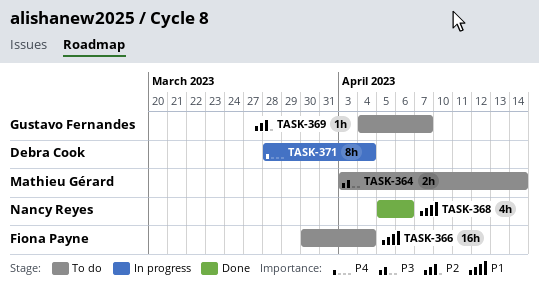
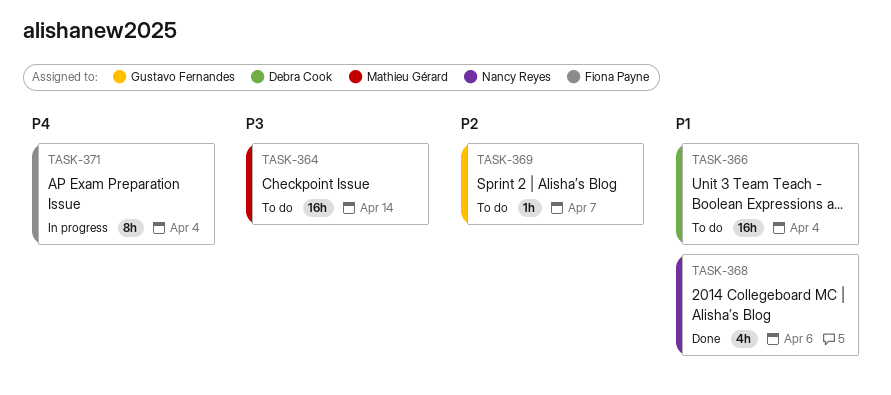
TASK-364, estimate: 2h -> 16h
TASK-366, owner: Fiona Payne -> Debra Cook
TASK-371, owner: Debra Cook -> Fiona Payne

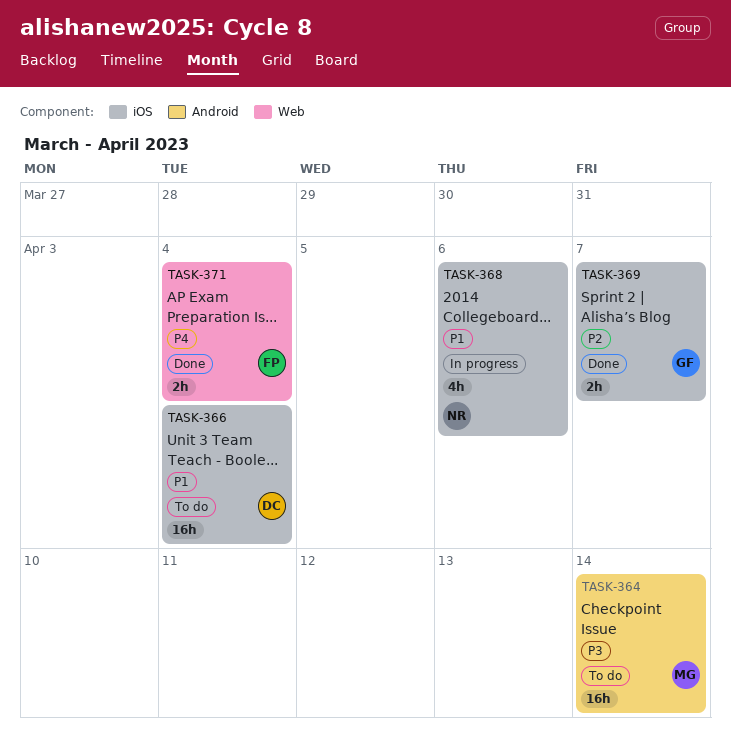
TASK-368, status: Done -> In progress
TASK-369, status: To do -> Done
TASK-369, estimate: 1h -> 2h
TASK-371, status: In progress -> Done
TASK-371, estimate: 8h -> 2h

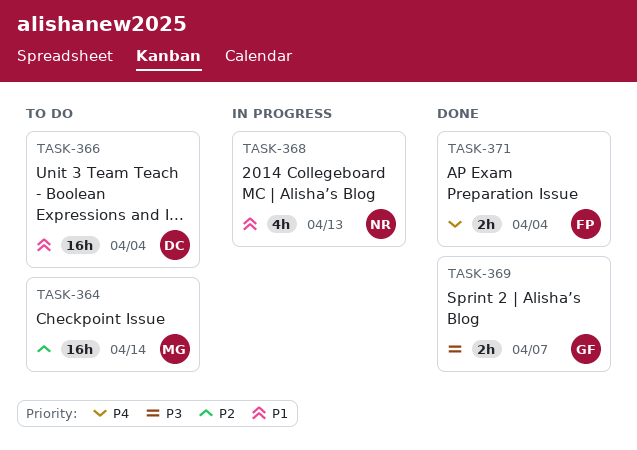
TASK-364, priority: P3 -> P2
TASK-368, due: Apr 6 -> Apr 13
TASK-369, priority: P2 -> P3

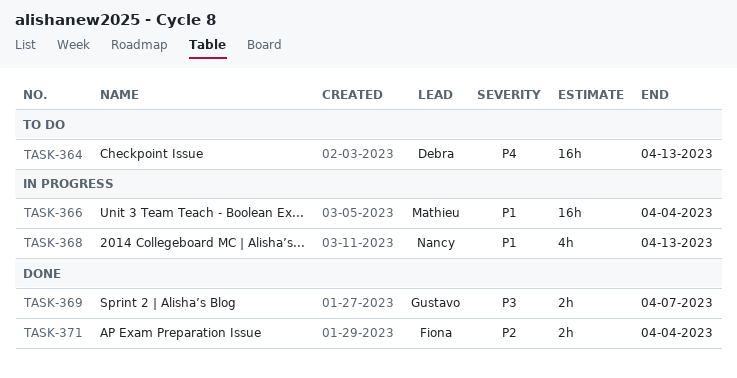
TASK-364, owner: Mathieu -> Debra
TASK-364, priority: P2 -> P4
TASK-364, due: Apr 14 -> Apr 13
TASK-366, status: To do -> In progress
TASK-366, owner: Debra -> Mathieu
TASK-371, priority: P4 -> P2

